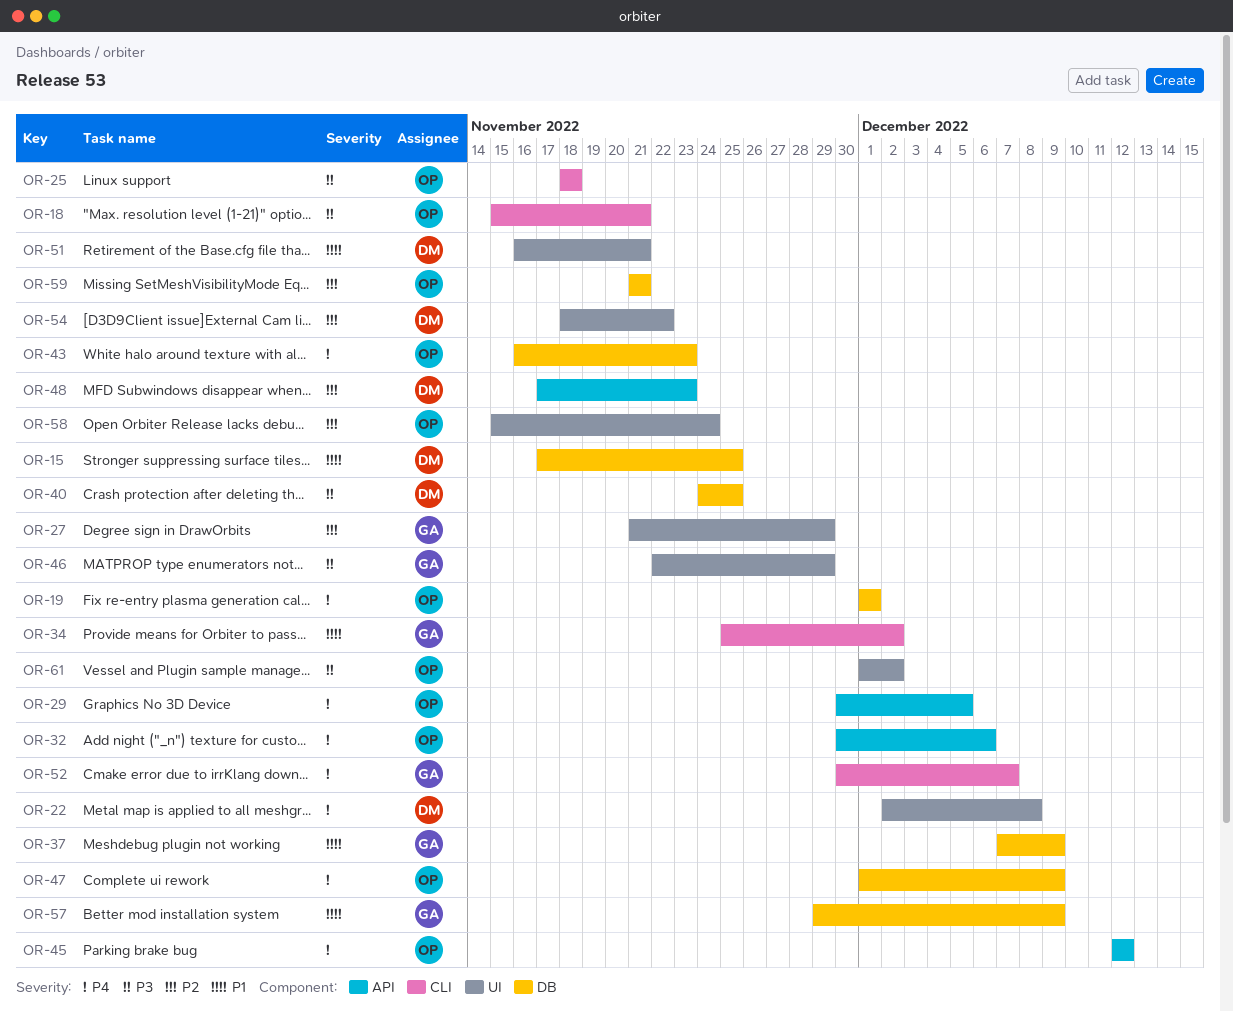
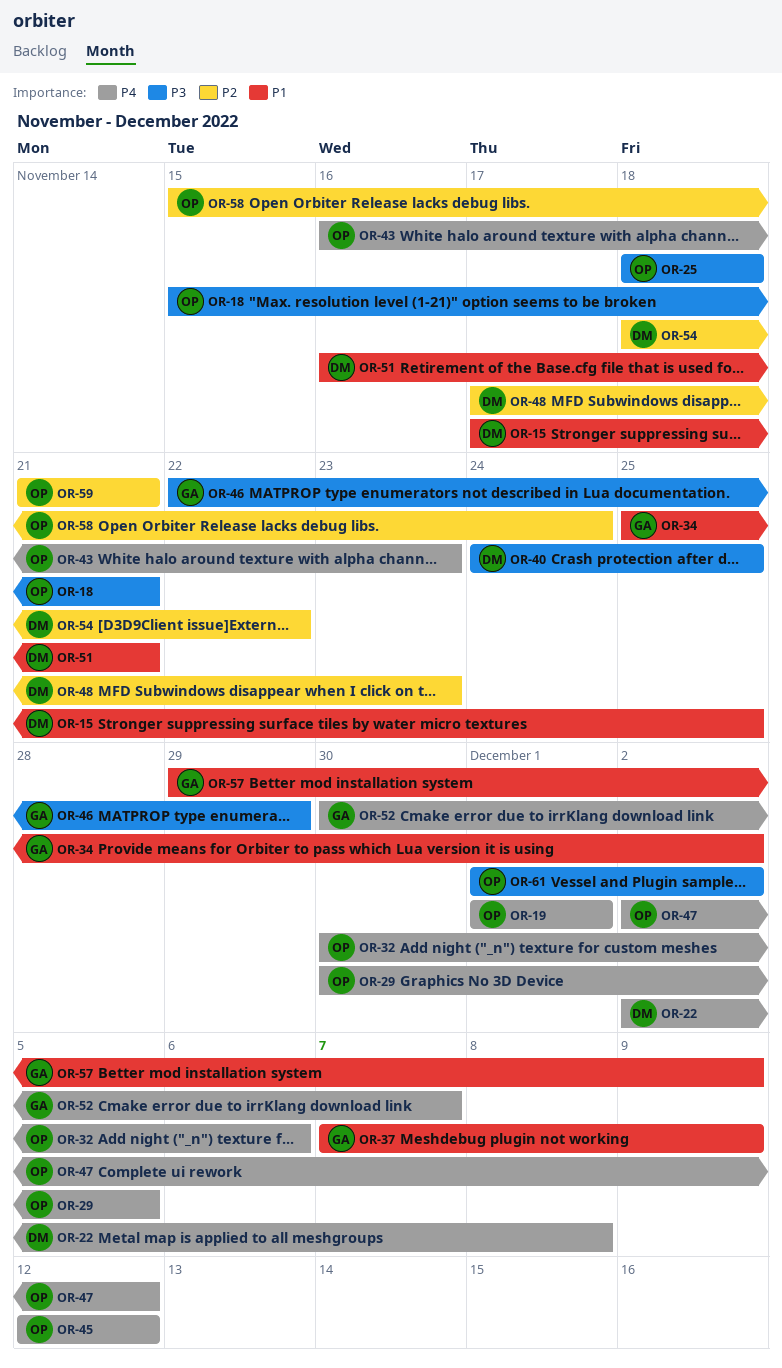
OR-27: present -> none
OR-47, start: Dec 1 -> Dec 2
OR-47, due: Dec 9 -> Dec 12

